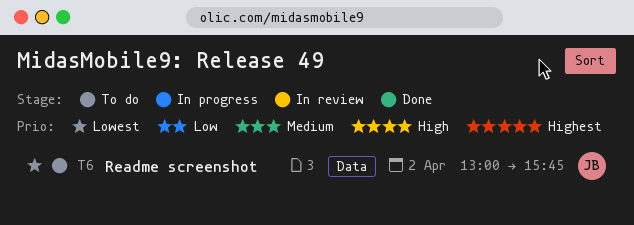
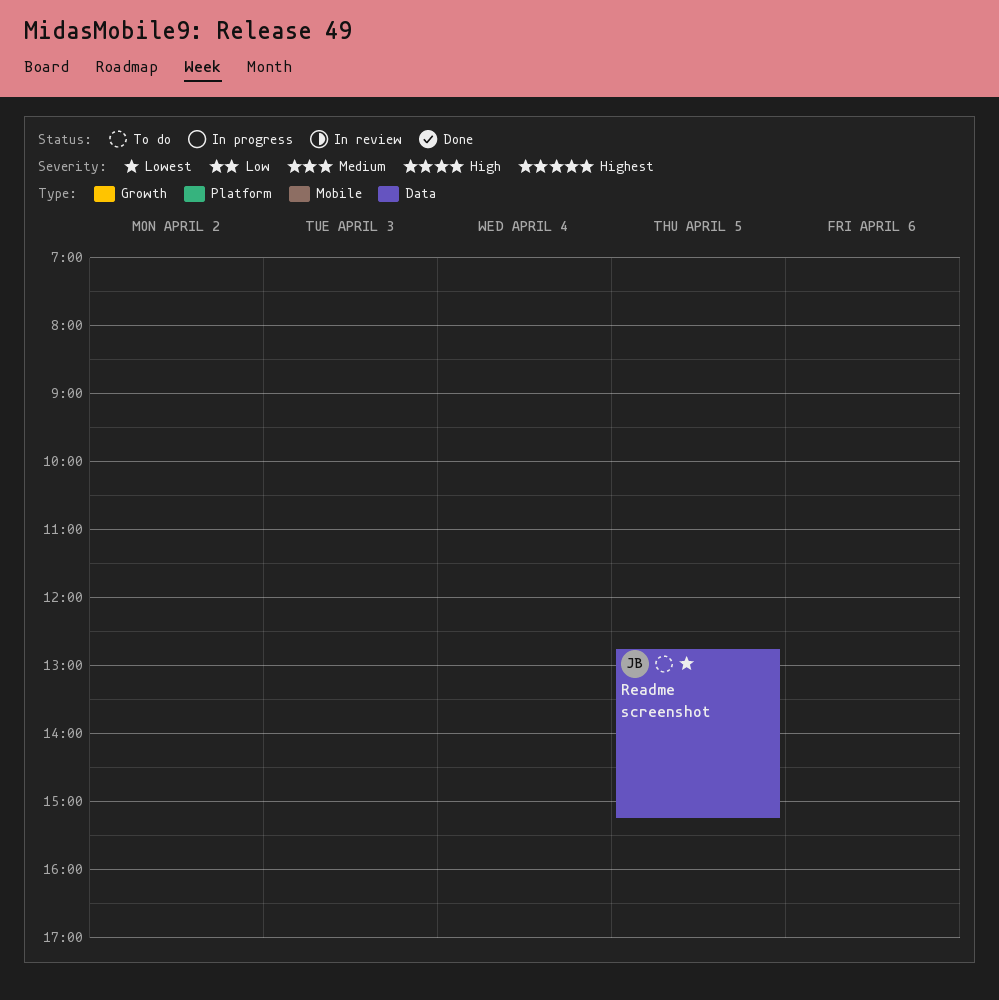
Readme screenshot, day: Apr 2 -> Apr 5
Readme screenshot, begins: 13:00 -> 12:45
Readme screenshot, ends: 15:45 -> 15:15

